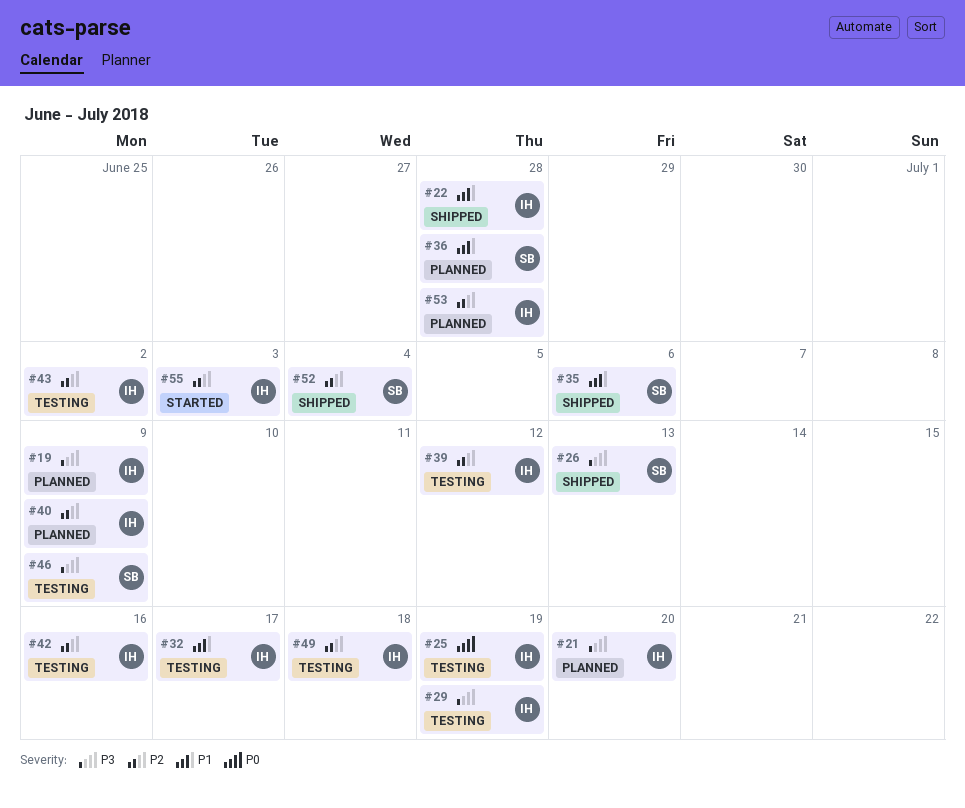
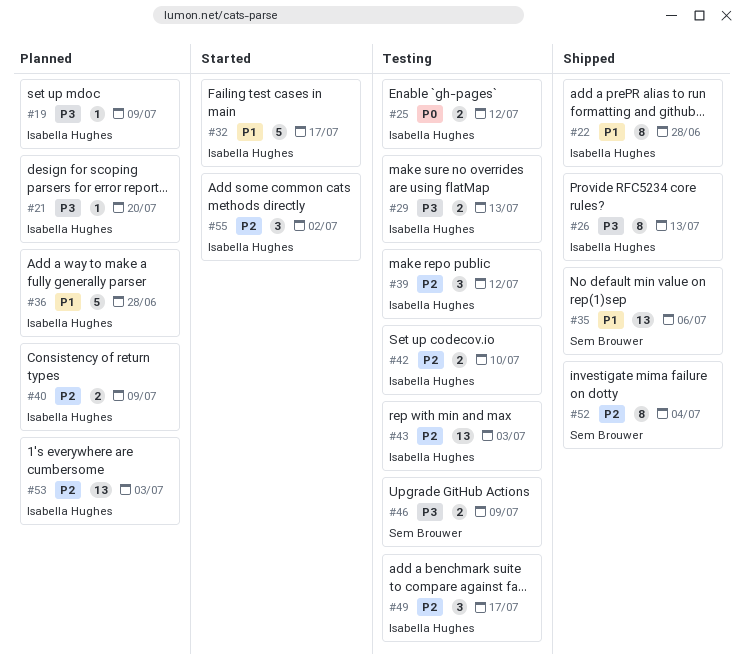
#25, due: Jul 19 -> Jul 12
#26, owner: Sem Brouwer -> Isabella Hughes
#29, due: Jul 19 -> Jul 13
#32, status: Testing -> Started
#36, owner: Sem Brouwer -> Isabella Hughes
#42, due: Jul 16 -> Jul 10
#43, due: Jul 2 -> Jul 3
#49, due: Jul 18 -> Jul 17
#53, due: Jun 28 -> Jul 3
#55, due: Jul 3 -> Jul 2

